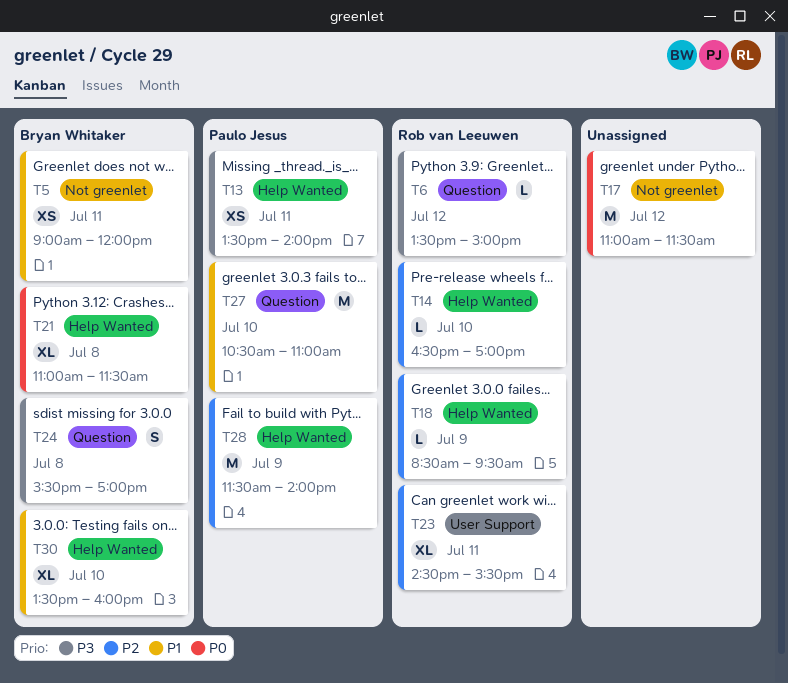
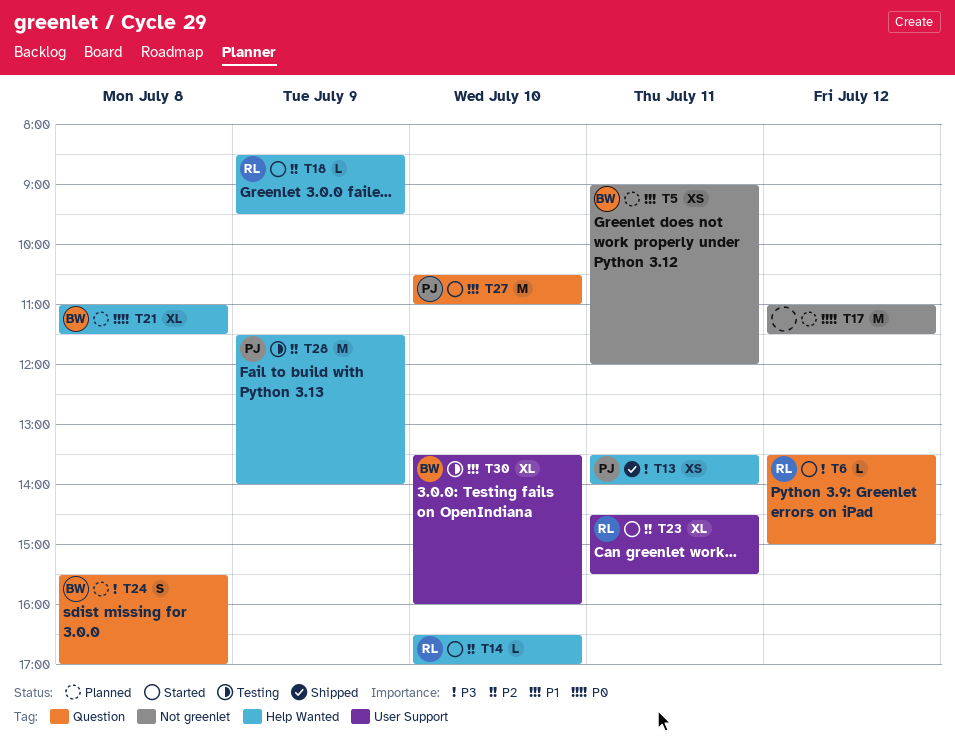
T30, label: Help Wanted -> User Support

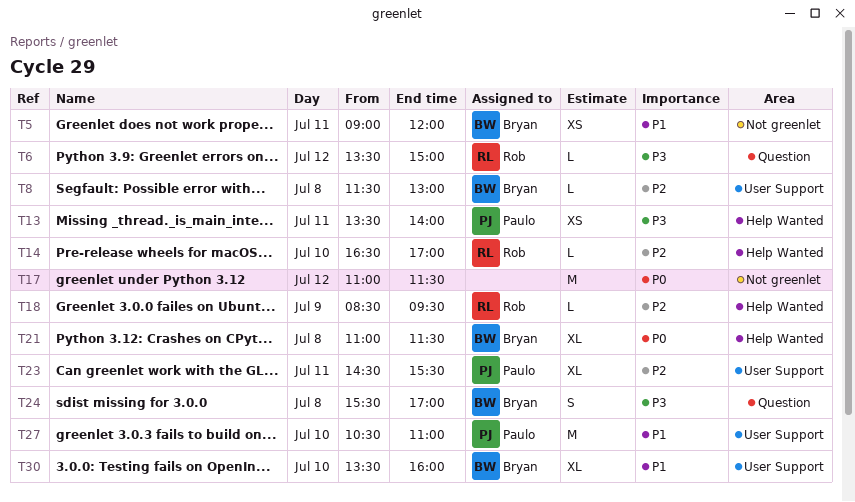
T8: none -> present
T23, owner: Rob -> Paulo
T27, label: Question -> User Support
T28: present -> none

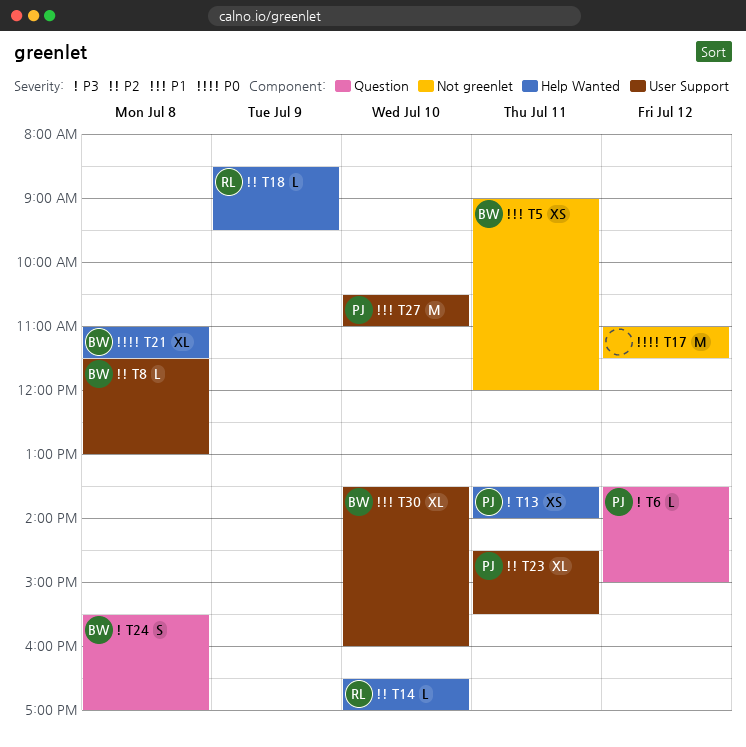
T6, owner: Rob -> Paulo

